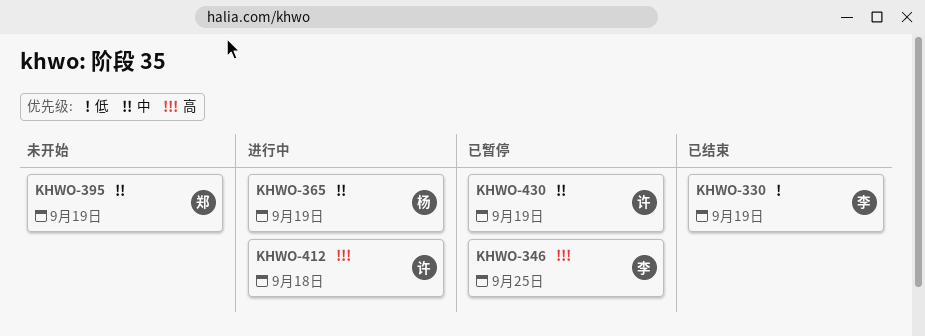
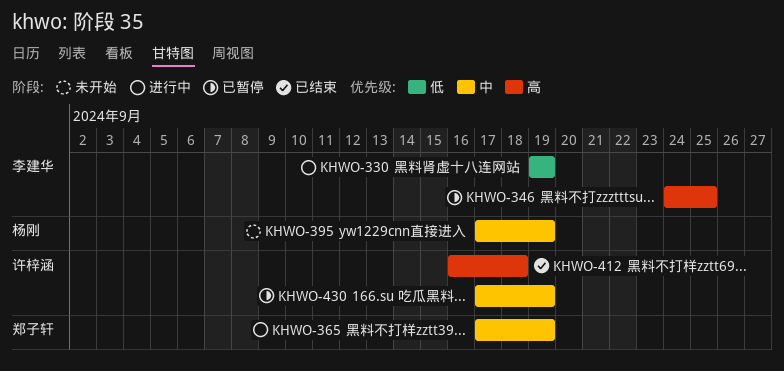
KHWO-330, status: 已结束 -> 进行中
KHWO-365, owner: 杨刚 -> 郑子轩
KHWO-395, owner: 郑子轩 -> 杨刚
KHWO-412, status: 进行中 -> 已结束

